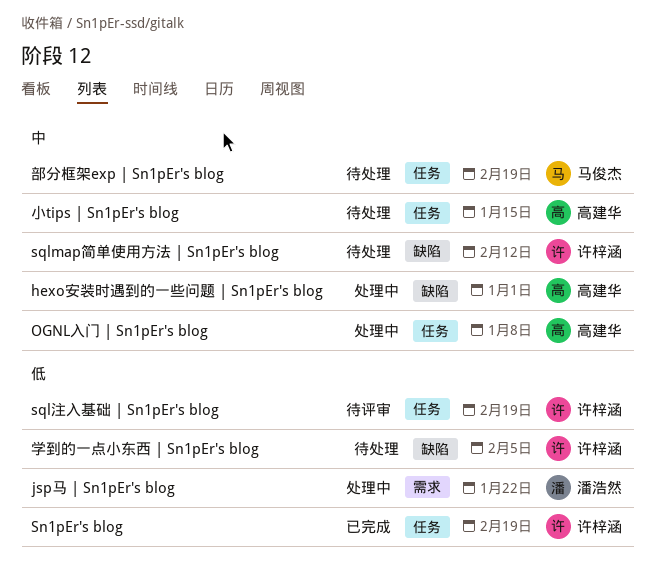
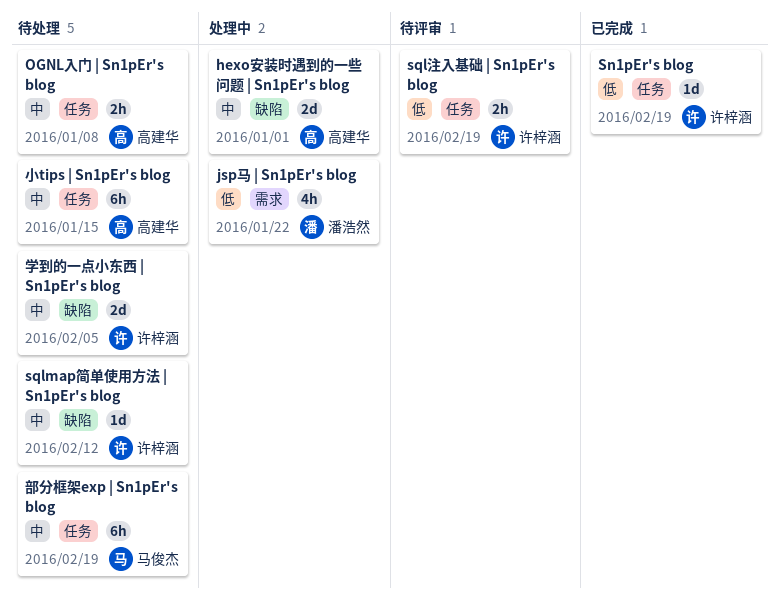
OGNL入门 | Sn1pEr's blog, status: 处理中 -> 待处理
学到的一点小东西 | Sn1pEr's blog, priority: 低 -> 中

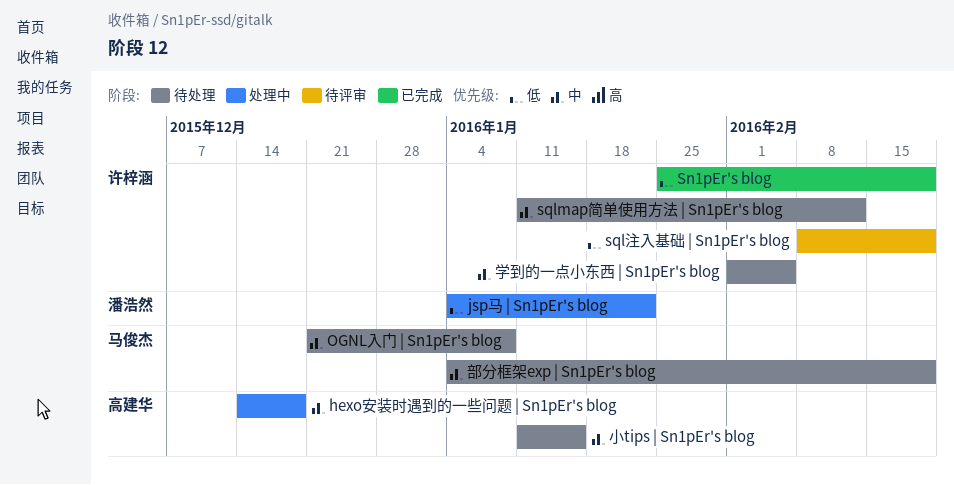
hexo安装时遇到的一些问题 | Sn1pEr's blog, due: Jan 1 -> Dec 18
OGNL入门 | Sn1pEr's blog, owner: 高建华 -> 马俊杰

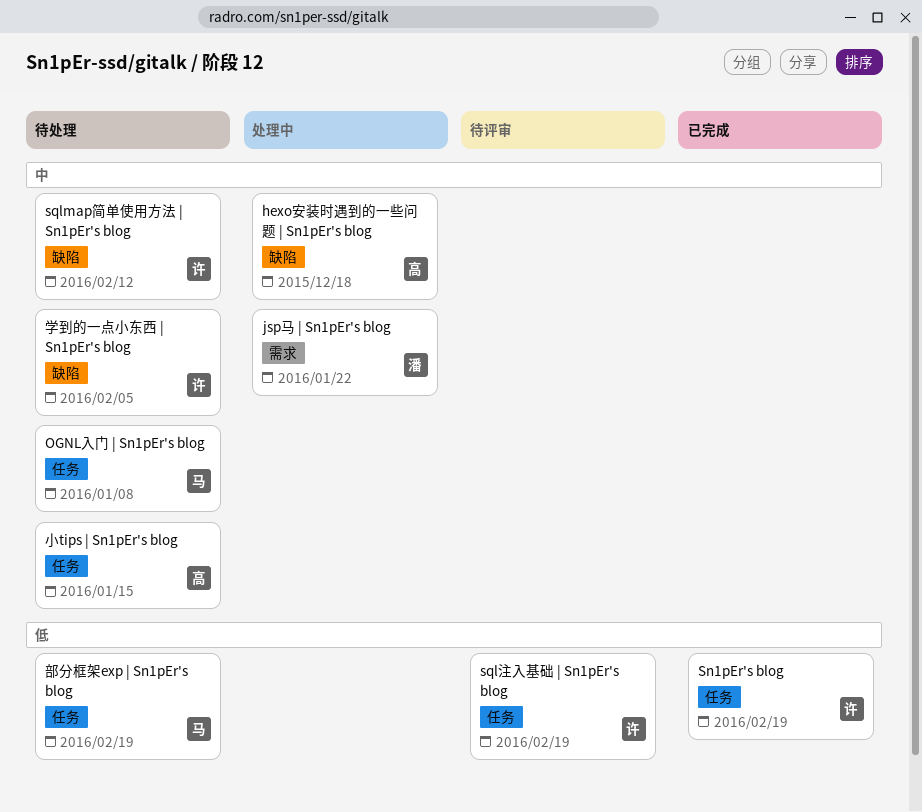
jsp马 | Sn1pEr's blog, priority: 低 -> 中
部分框架exp | Sn1pEr's blog, priority: 中 -> 低

